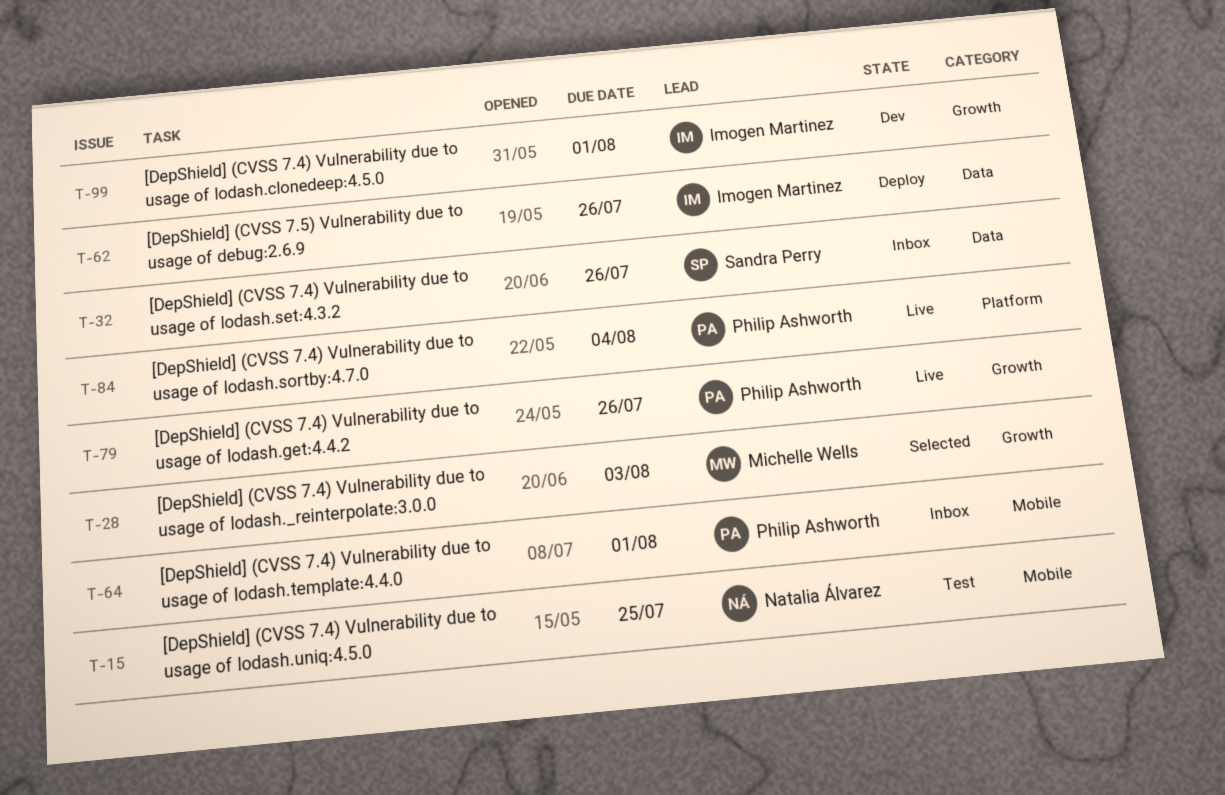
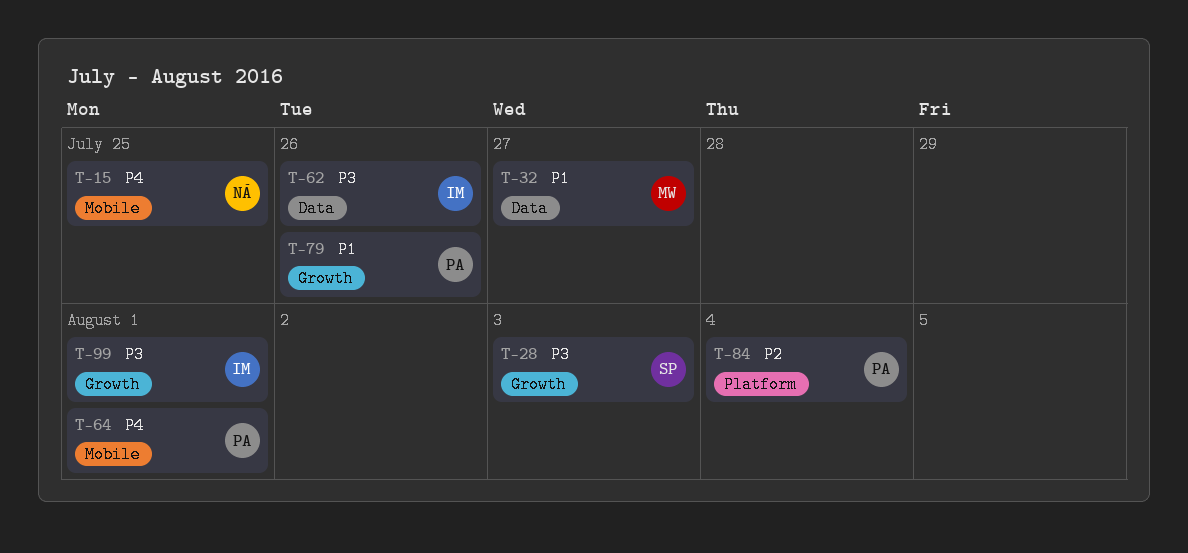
T-28, owner: Michelle Wells -> Sandra Perry
T-32, owner: Sandra Perry -> Michelle Wells
T-32, due: Jul 26 -> Jul 27

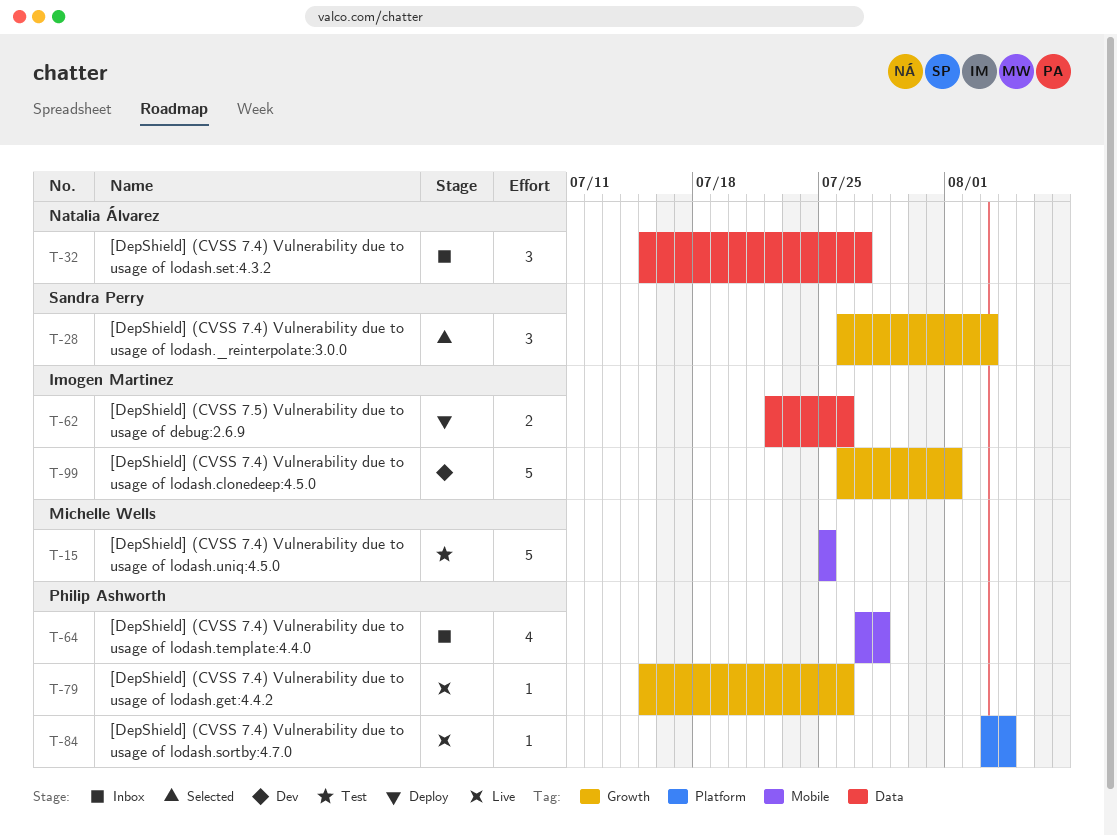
T-15, owner: Natalia Álvarez -> Michelle Wells
T-32, owner: Michelle Wells -> Natalia Álvarez
T-64, due: Aug 1 -> Jul 28

